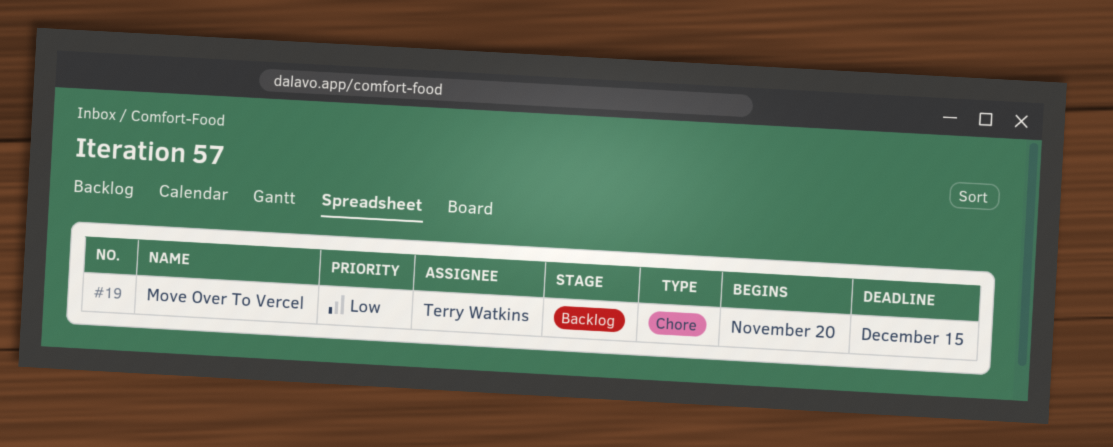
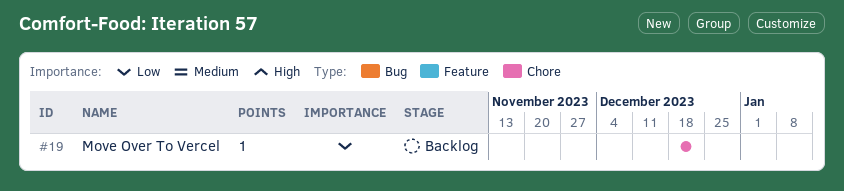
#19, start: Nov 20 -> Dec 18
#19, due: Dec 15 -> Dec 22

